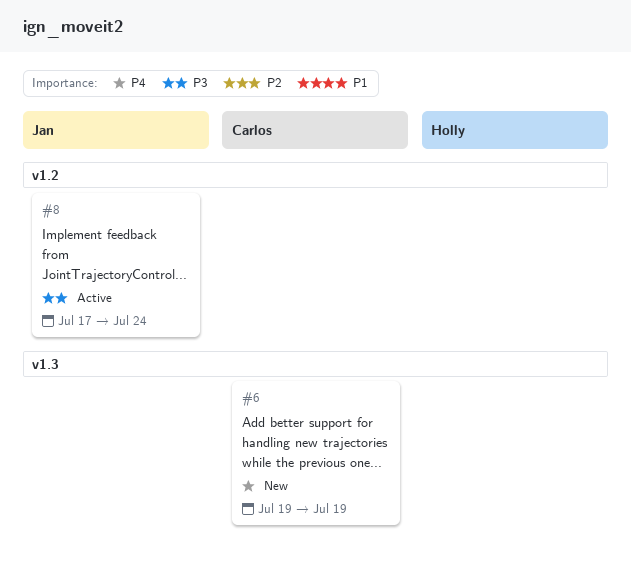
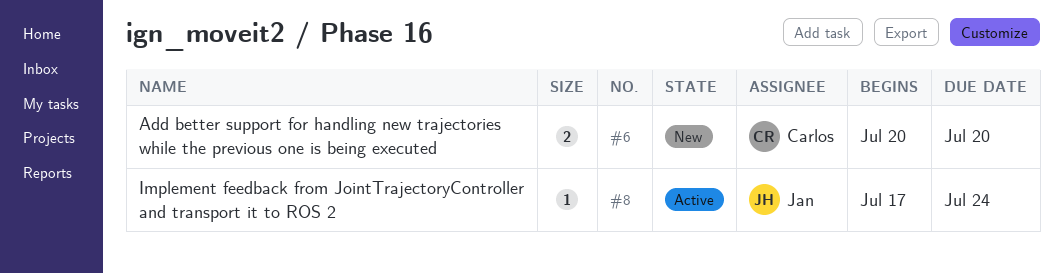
#6, start: Jul 19 -> Jul 20
#6, due: Jul 19 -> Jul 20

